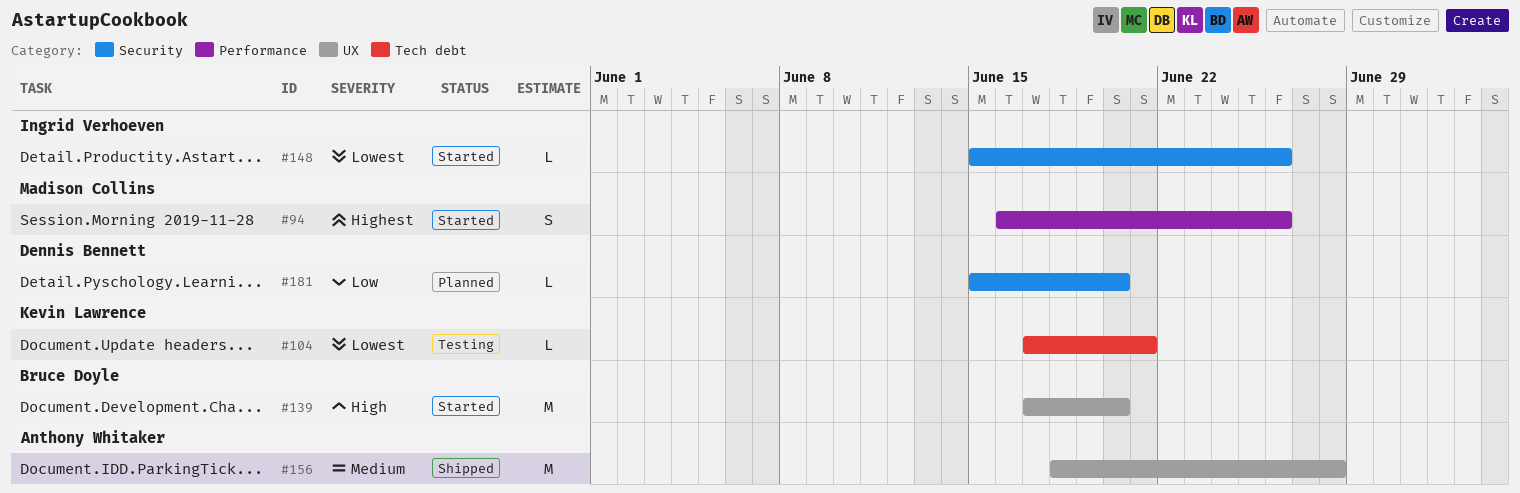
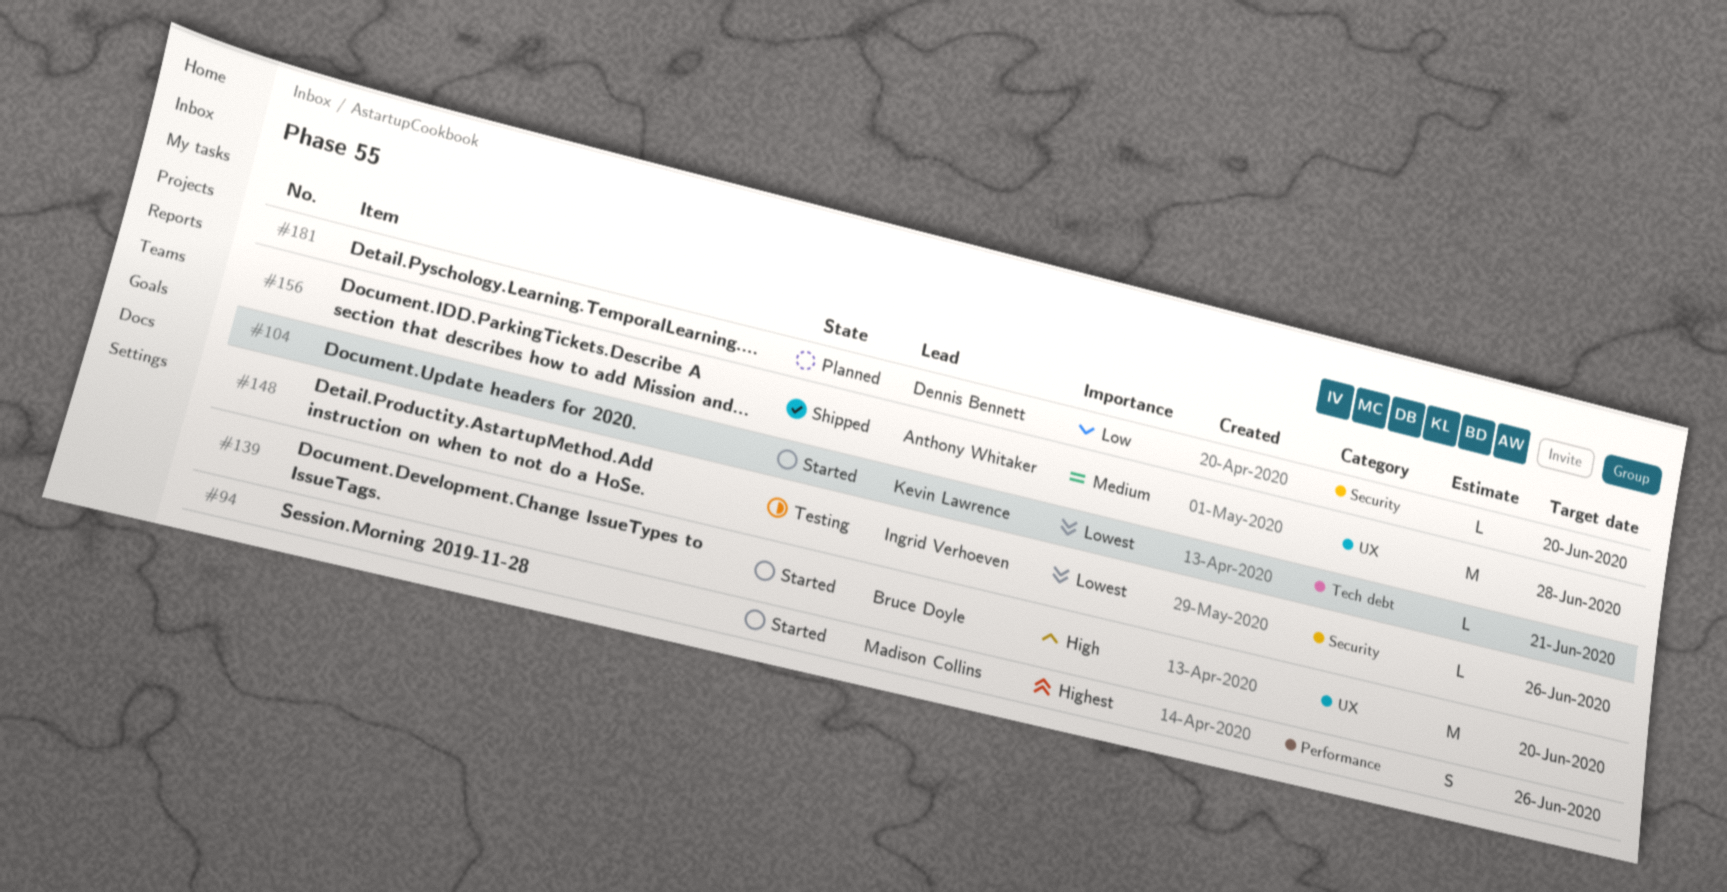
#104, status: Testing -> Started
#148, status: Started -> Testing

